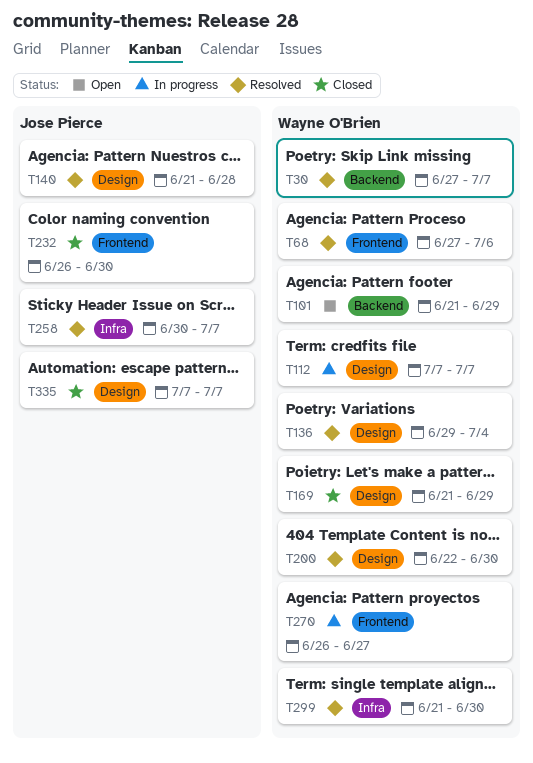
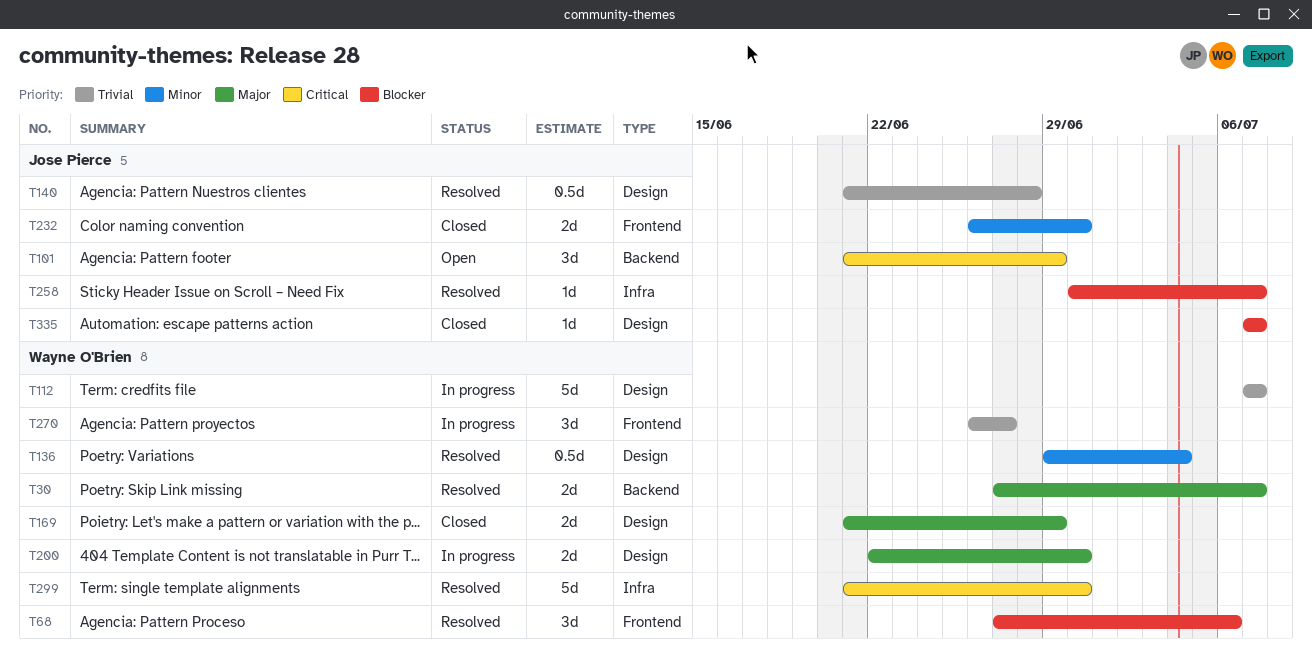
T101, owner: Wayne O'Brien -> Jose Pierce
T200, status: Resolved -> In progress

